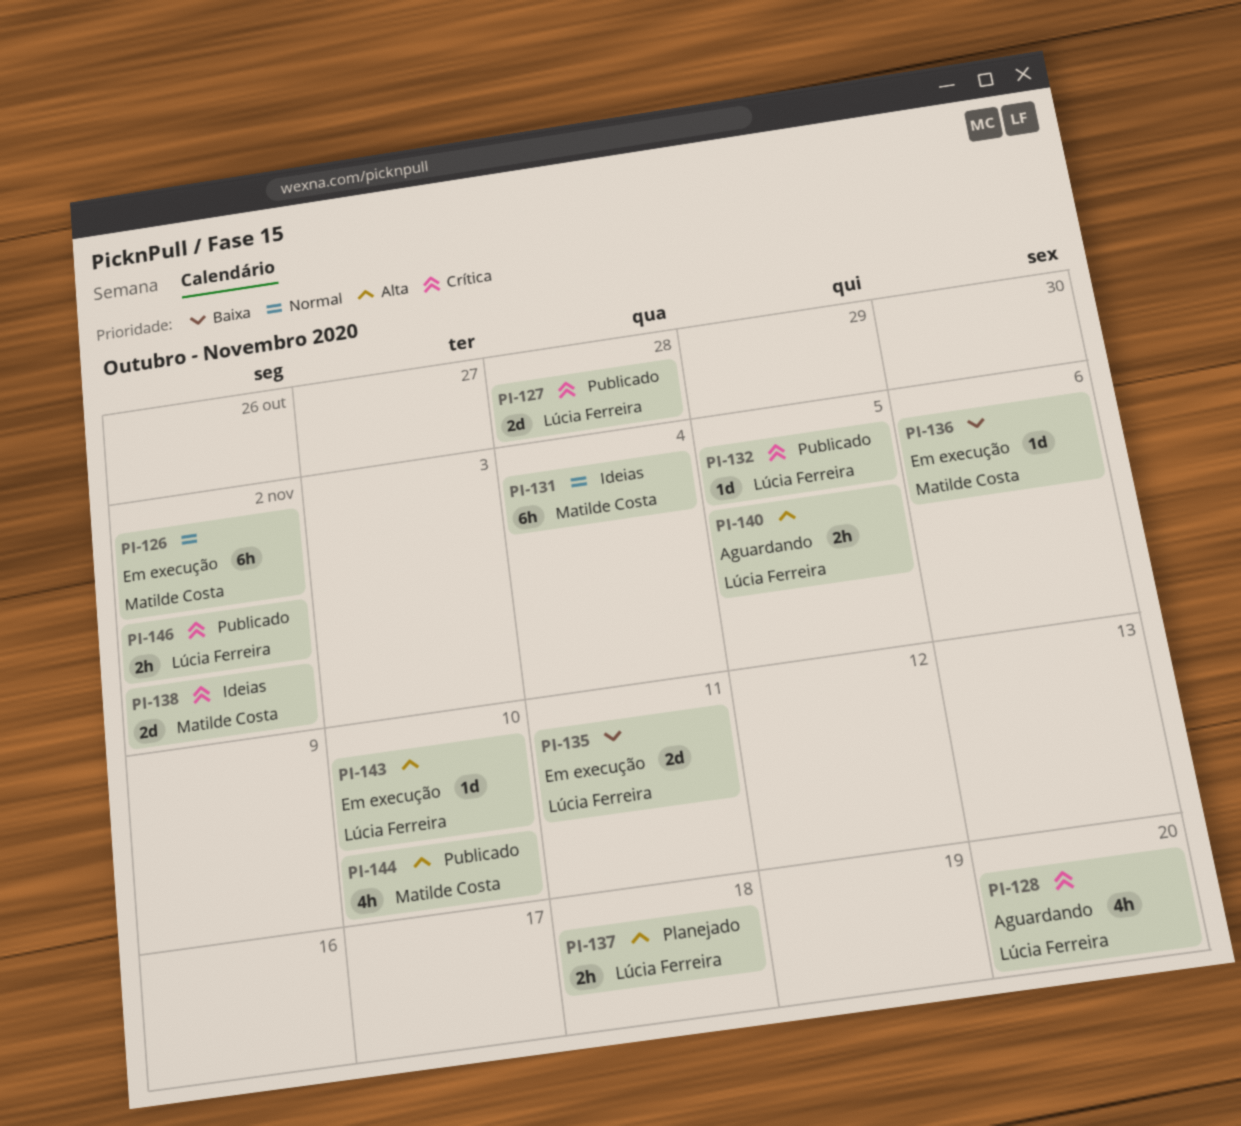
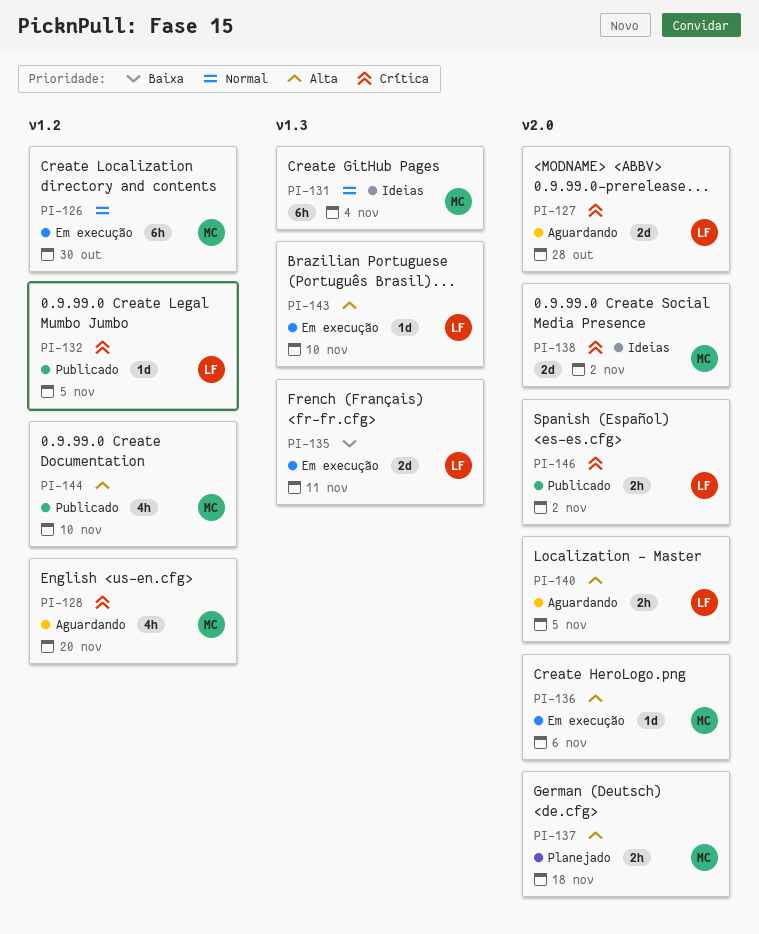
PI-126, due: Nov 2 -> Oct 30
PI-127, status: Publicado -> Aguardando
PI-128, owner: Lúcia Ferreira -> Matilde Costa
PI-136, priority: Baixa -> Alta
PI-137, owner: Lúcia Ferreira -> Matilde Costa

